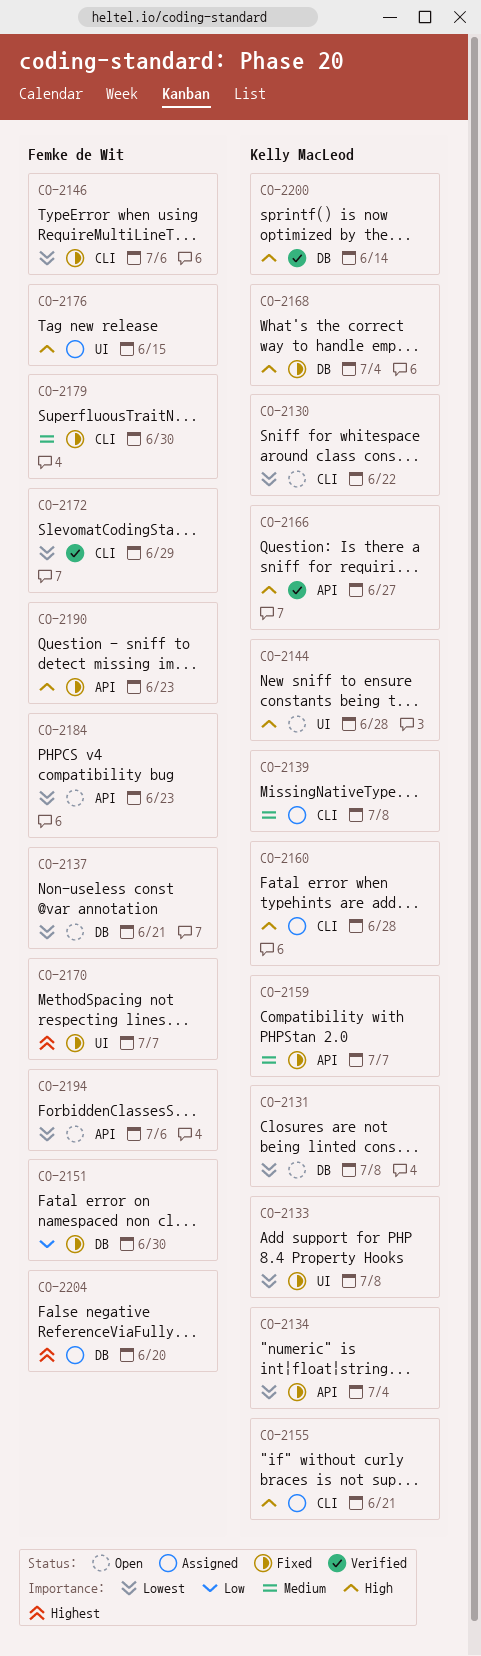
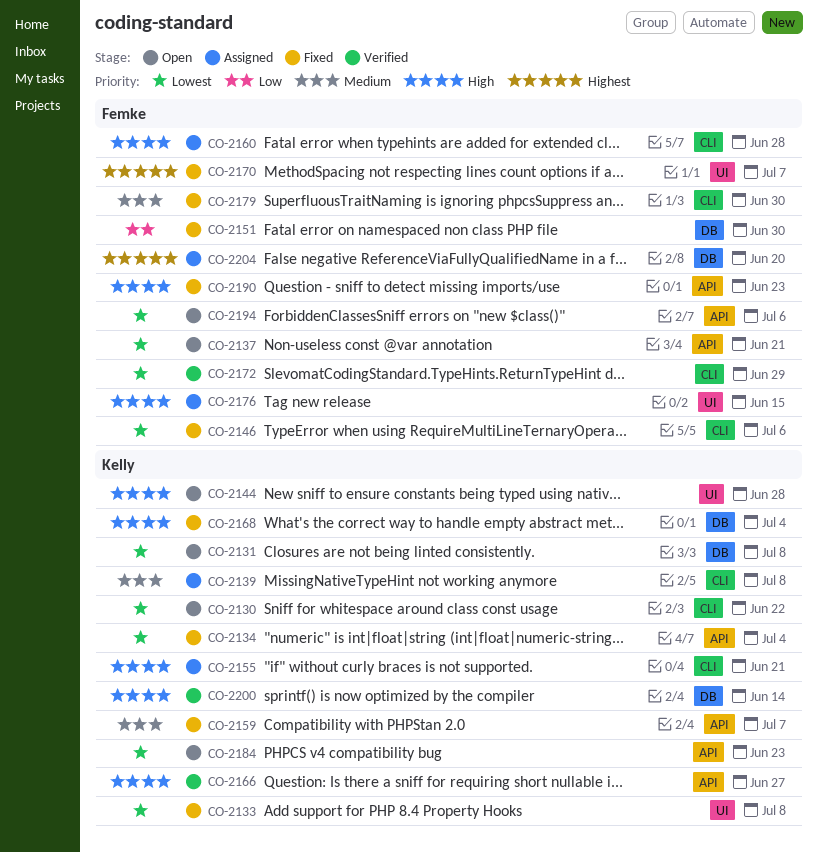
CO-2137, label: DB -> API
CO-2160, owner: Kelly MacLeod -> Femke de Wit
CO-2184, owner: Femke de Wit -> Kelly MacLeod

